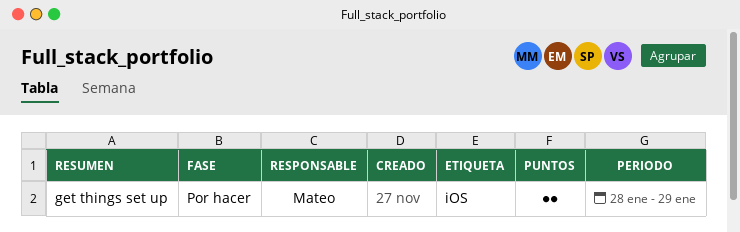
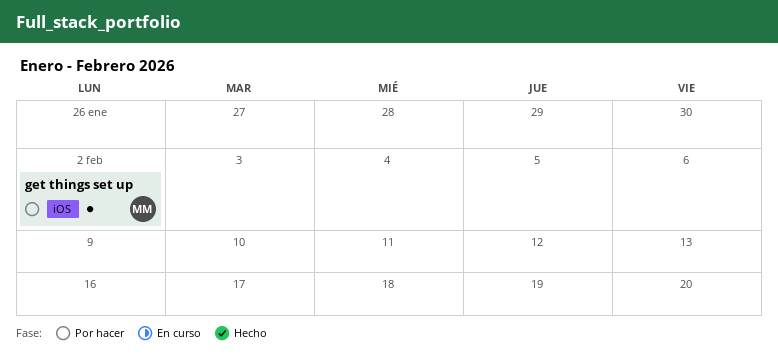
get things set up, estimate: 2 -> 1
get things set up, due: Jan 29 -> Feb 2

